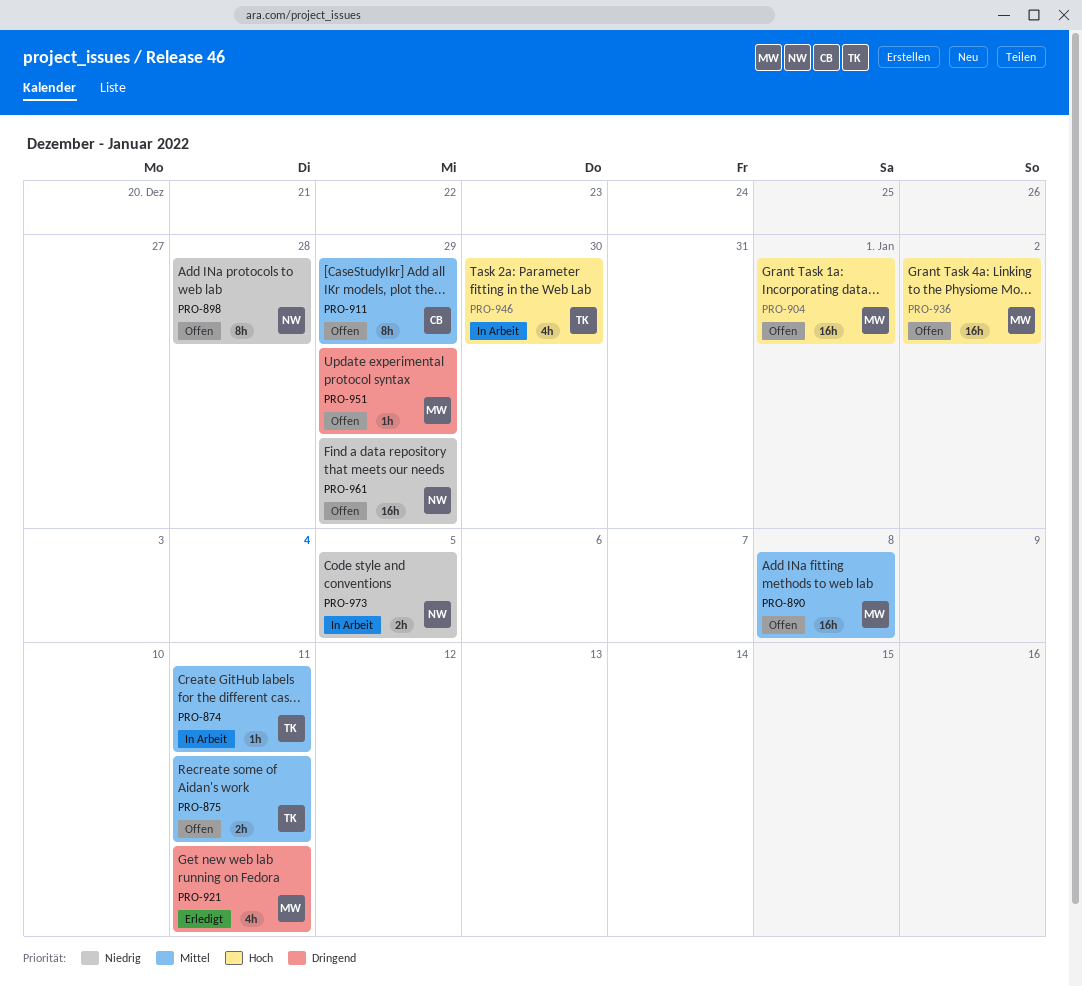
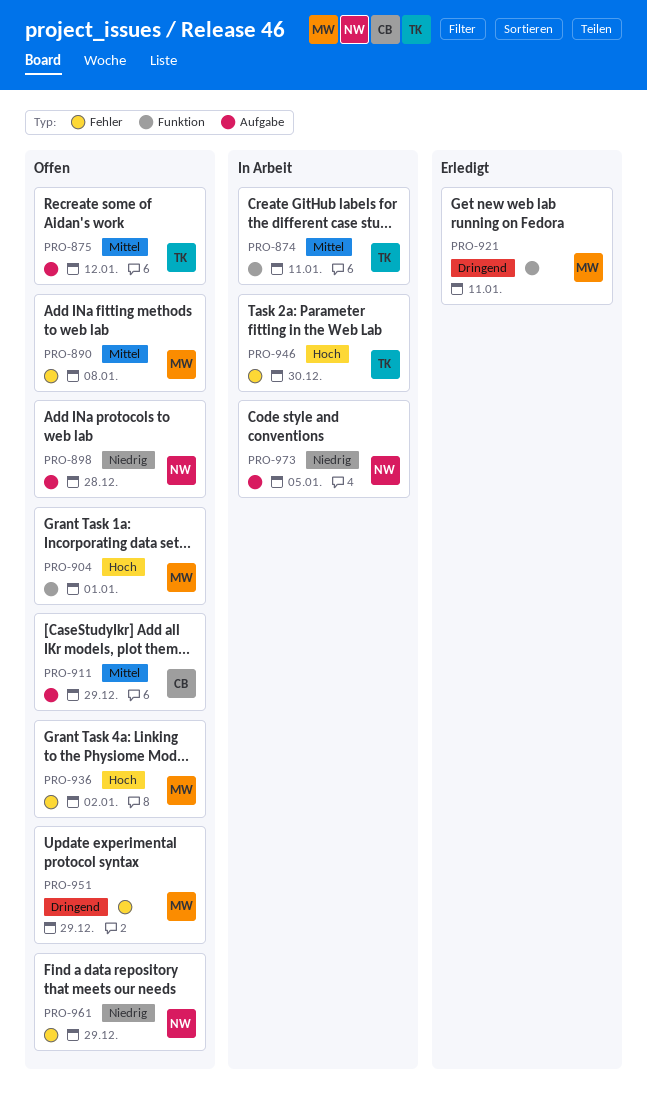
PRO-875, due: Jan 11 -> Jan 12

